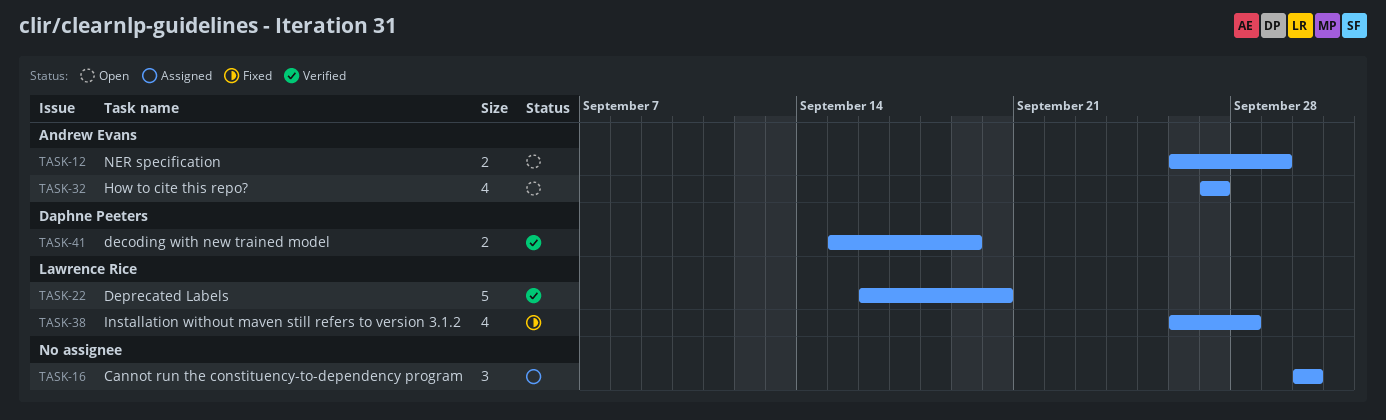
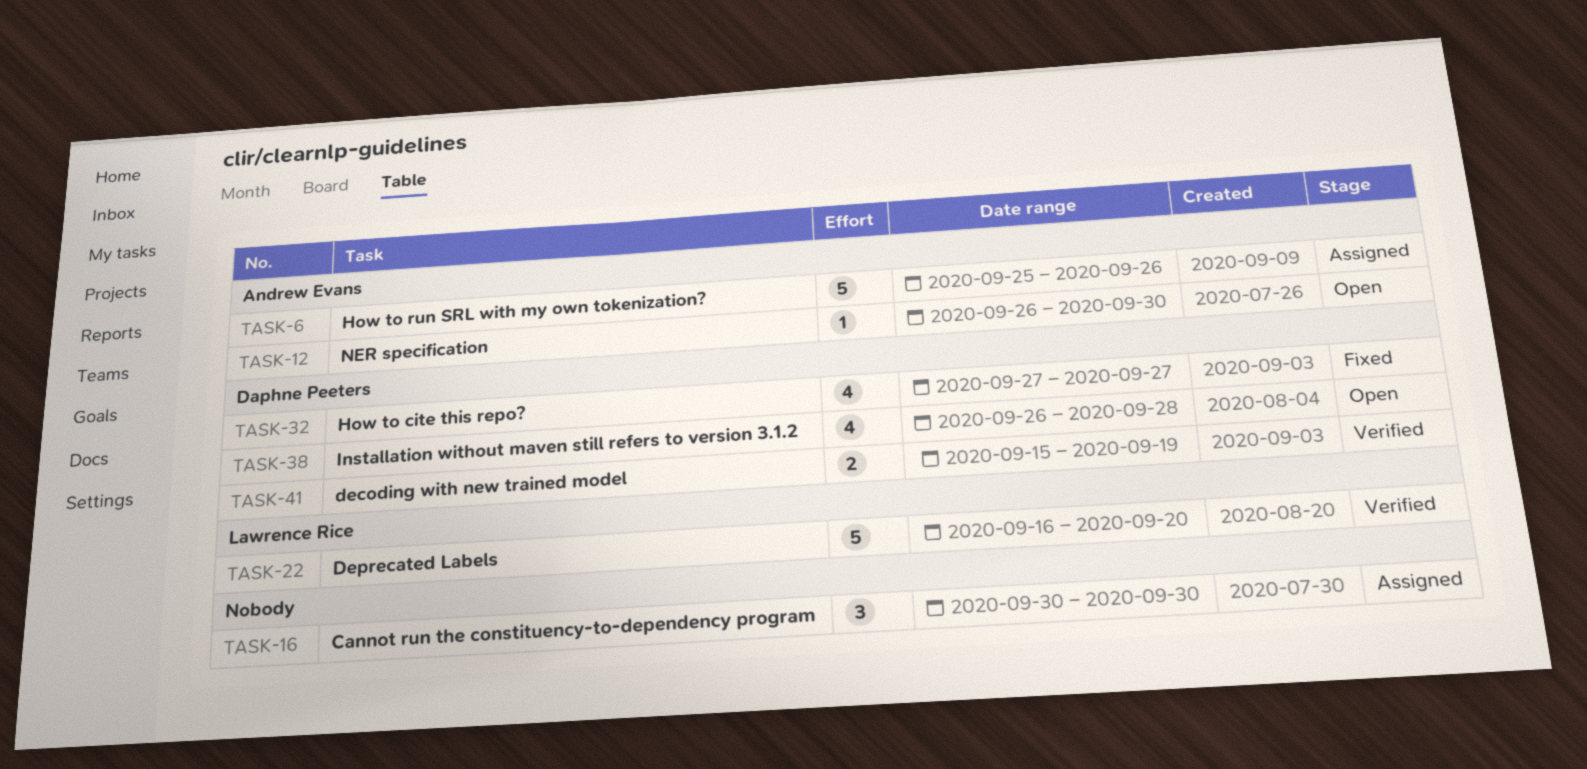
TASK-6: none -> present
TASK-12, estimate: 2 -> 1
TASK-12, due: Sep 29 -> Sep 30
TASK-32, status: Open -> Fixed
TASK-32, owner: Andrew Evans -> Daphne Peeters
TASK-38, status: Fixed -> Open
TASK-38, owner: Lawrence Rice -> Daphne Peeters

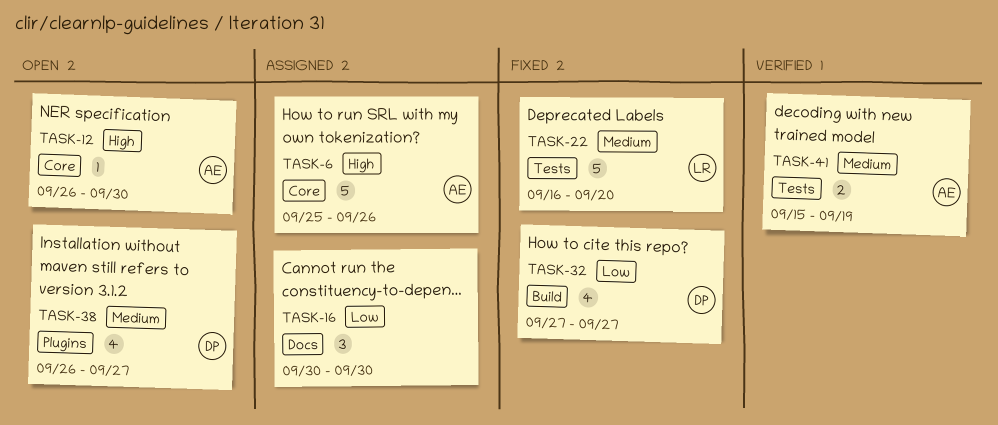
TASK-22, status: Verified -> Fixed
TASK-38, due: Sep 28 -> Sep 27
TASK-41, owner: Daphne Peeters -> Andrew Evans

